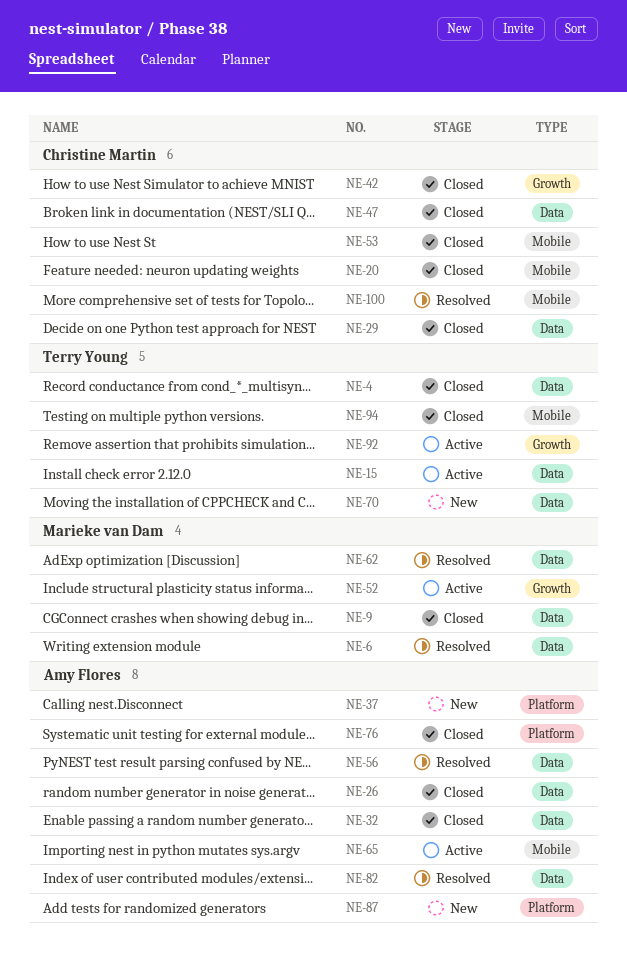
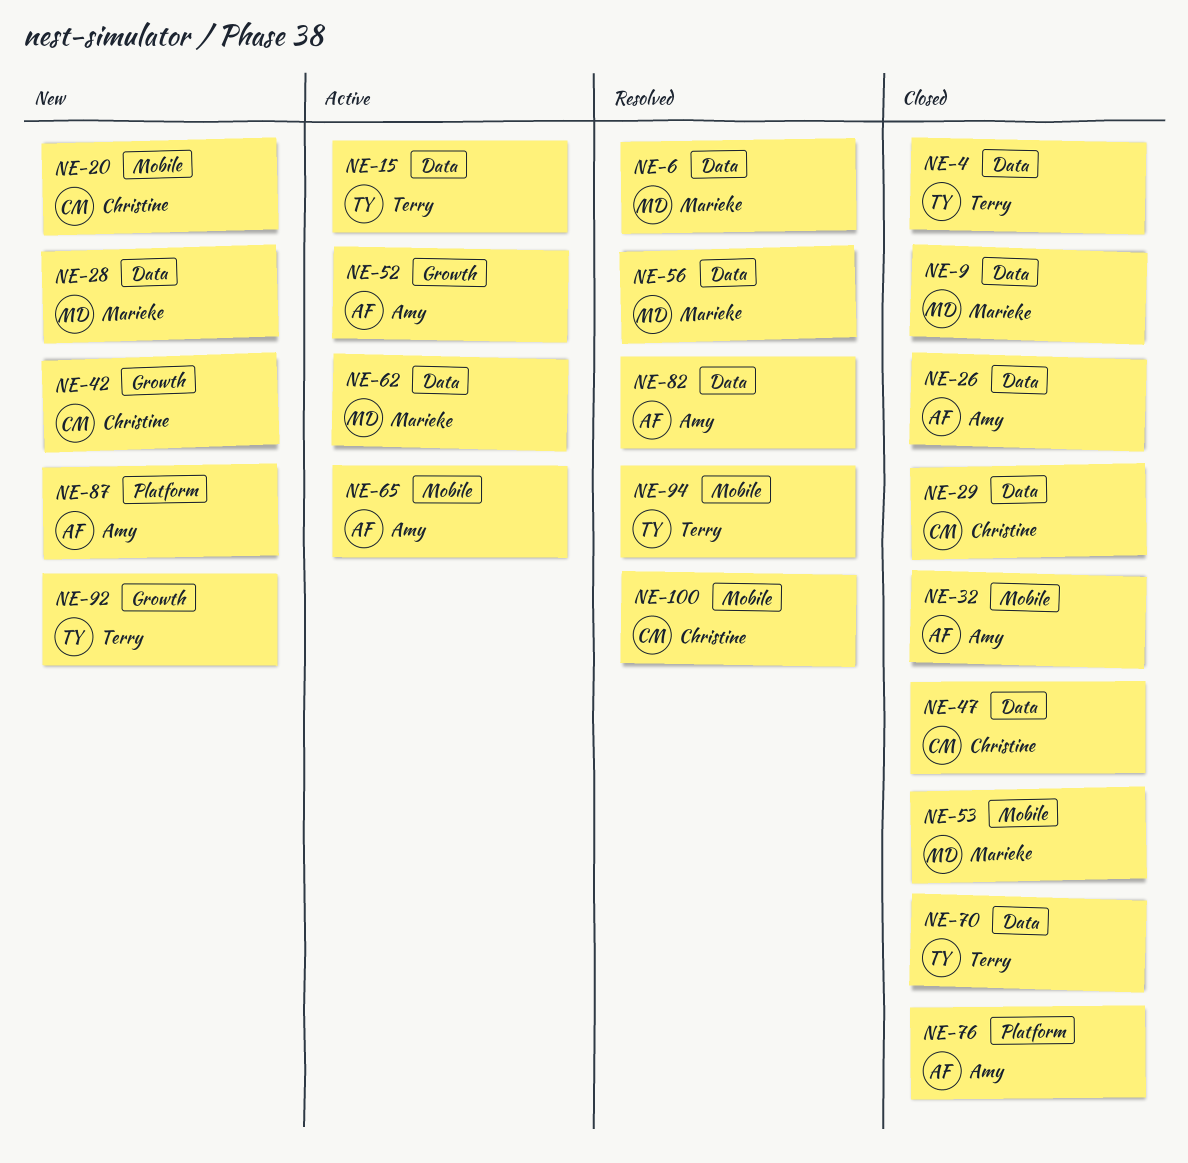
NE-20, status: Closed -> New
NE-28: none -> present
NE-32, label: Data -> Mobile
NE-37: present -> none
NE-42, status: Closed -> New
NE-52, owner: Marieke van Dam -> Amy Flores
NE-53, owner: Christine Martin -> Marieke van Dam
NE-56, owner: Amy Flores -> Marieke van Dam
NE-62, status: Resolved -> Active
NE-70, status: New -> Closed
NE-92, status: Active -> New
NE-94, status: Closed -> Resolved

